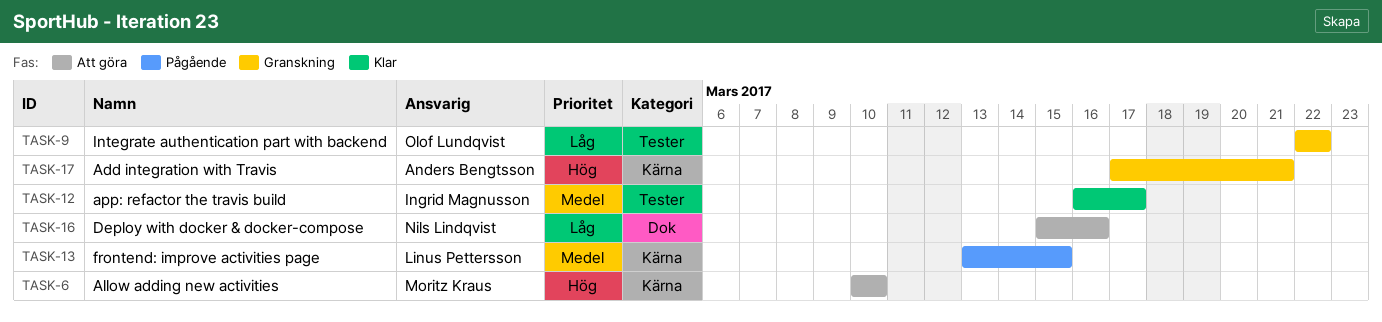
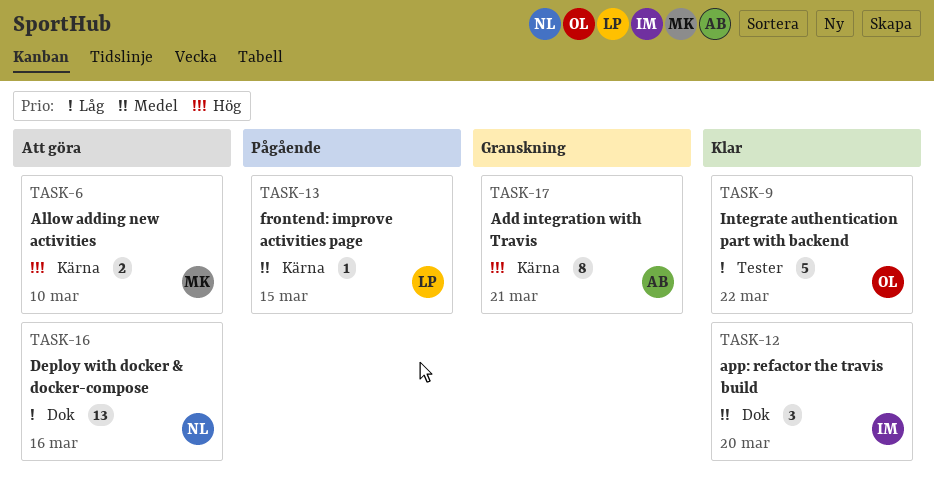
TASK-9, status: Granskning -> Klar
TASK-12, label: Tester -> Dok
TASK-12, due: Mar 17 -> Mar 20

